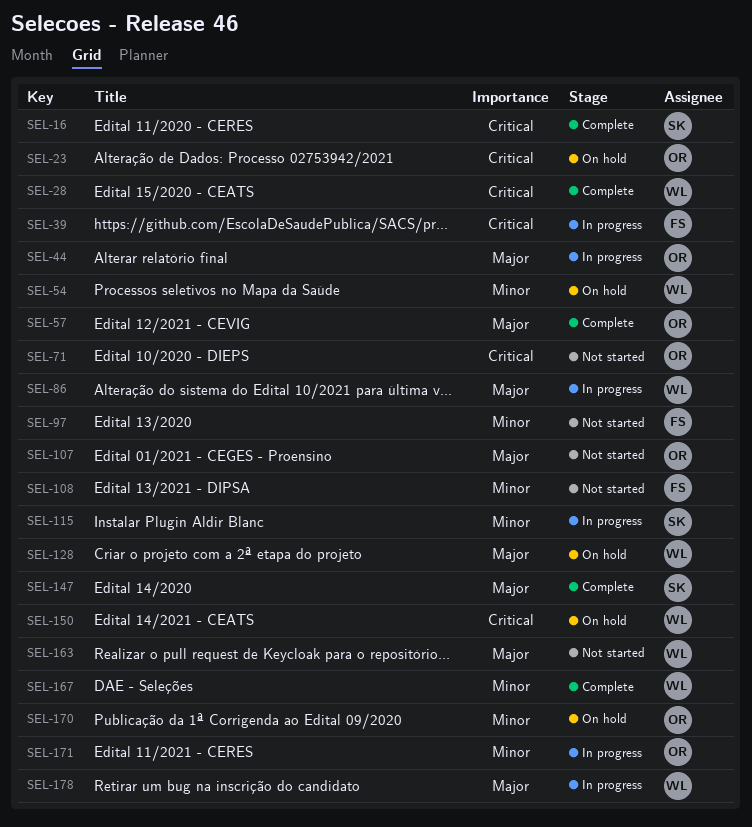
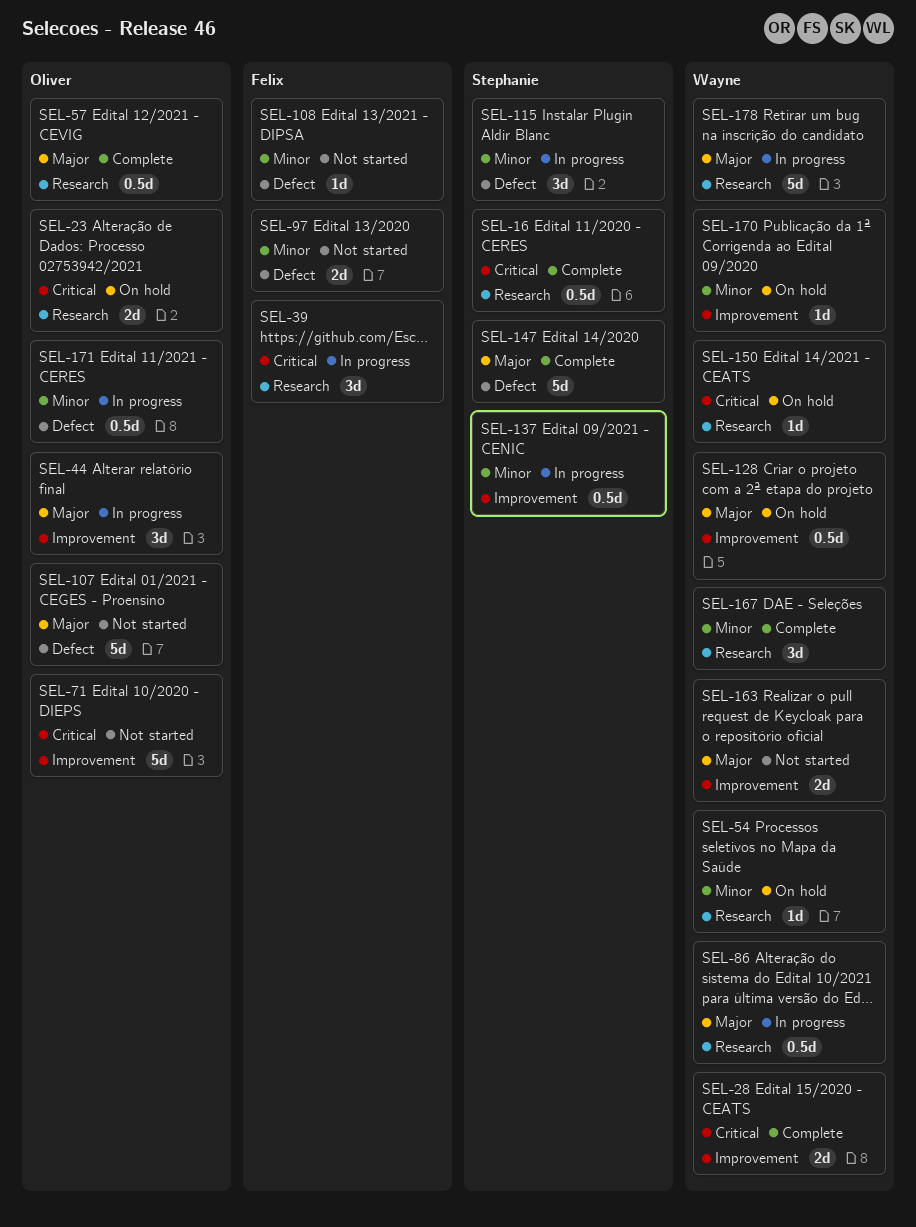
SEL-137: none -> present
SEL-170, owner: Oliver -> Wayne

